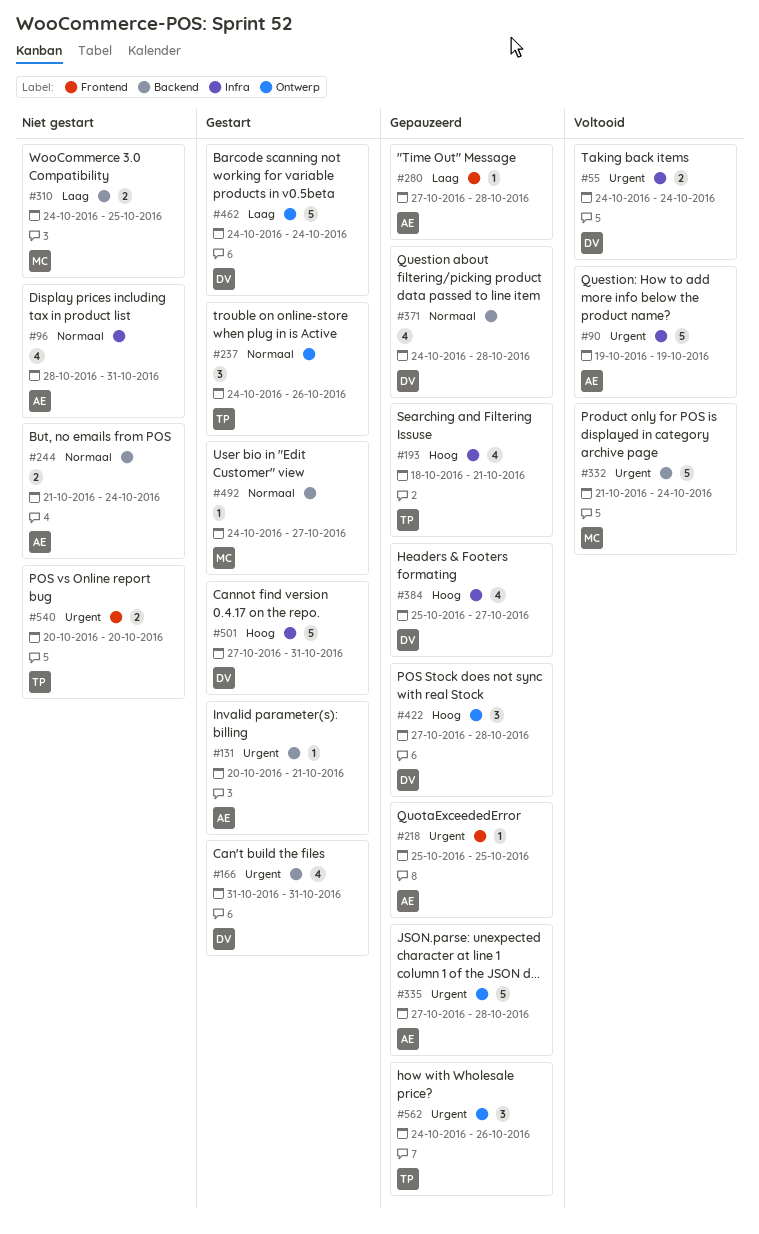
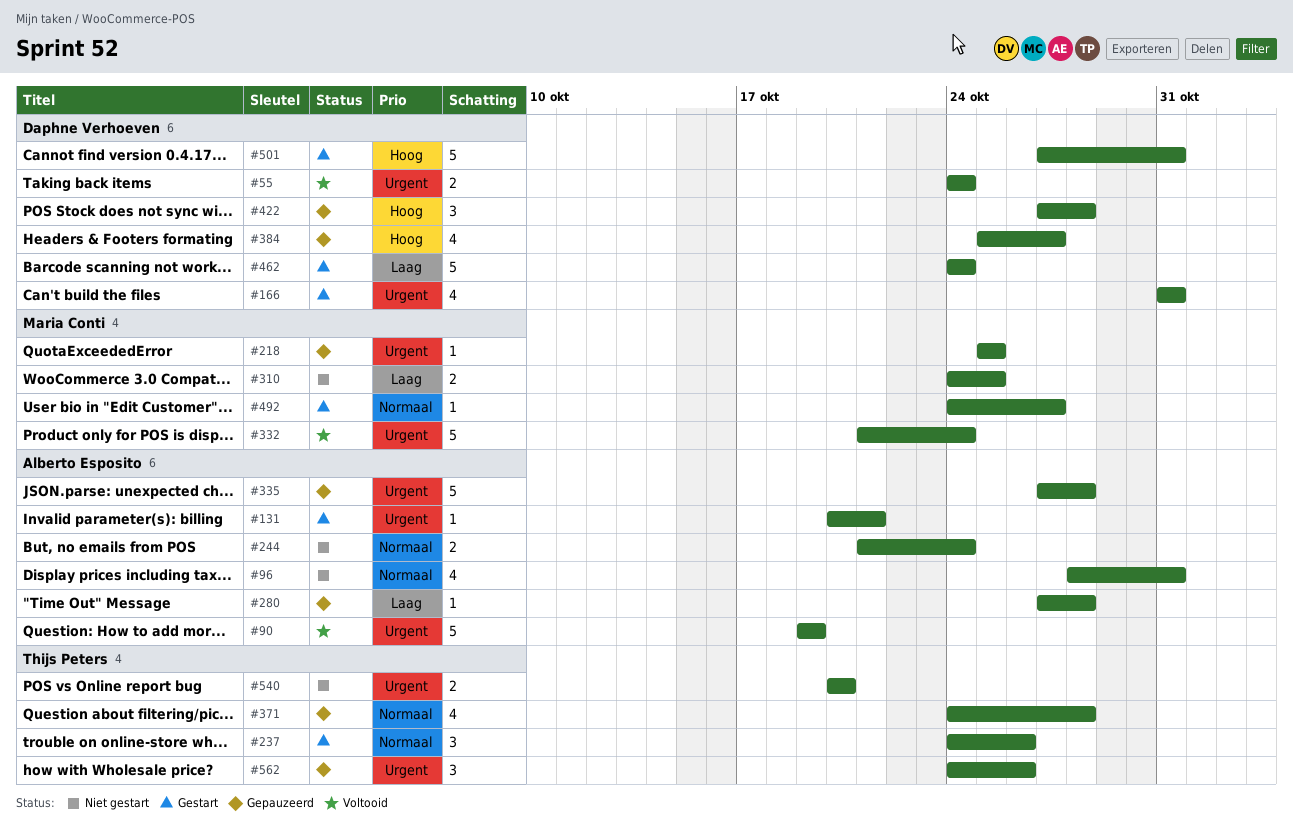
#193: present -> none
#218, owner: Alberto Esposito -> Maria Conti
#371, owner: Daphne Verhoeven -> Thijs Peters

